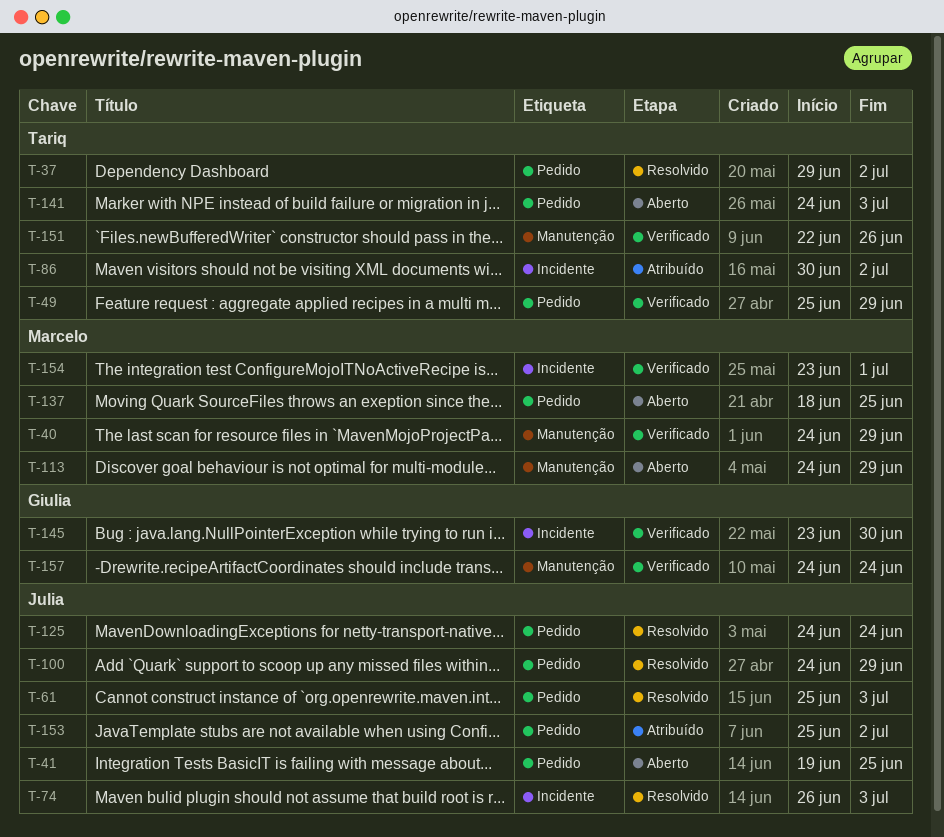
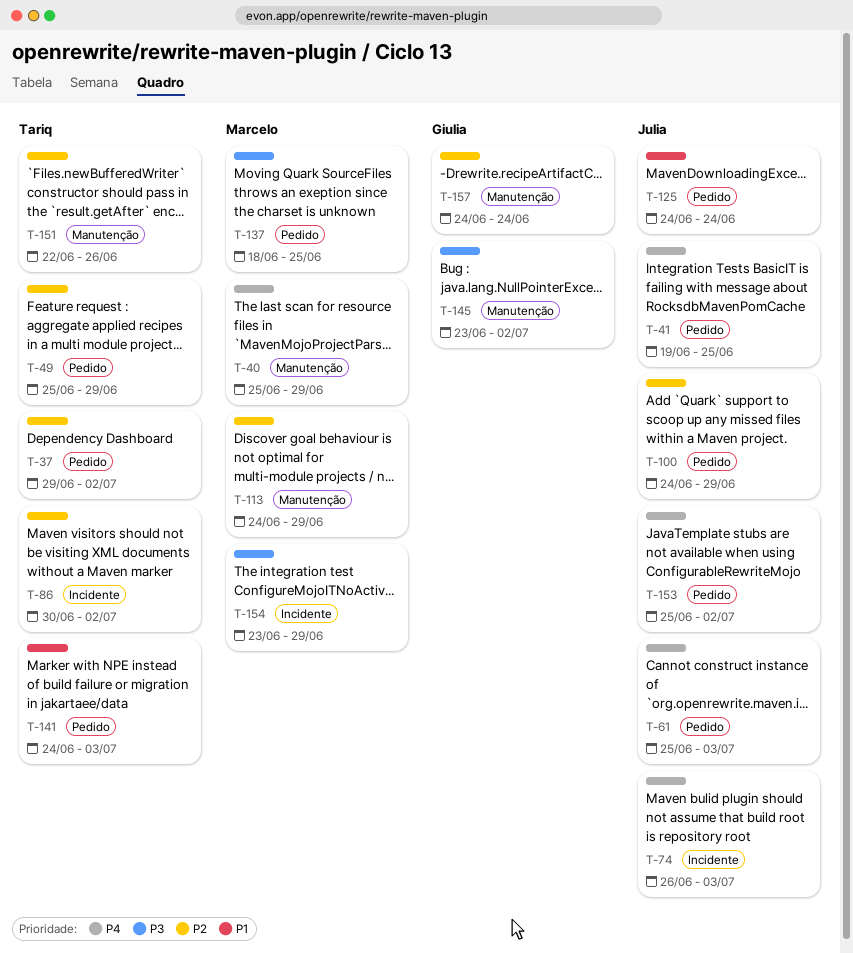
T-40, start: Jun 24 -> Jun 25
T-145, label: Incidente -> Manutenção
T-145, due: Jun 30 -> Jul 2
T-154, due: Jul 1 -> Jun 29

